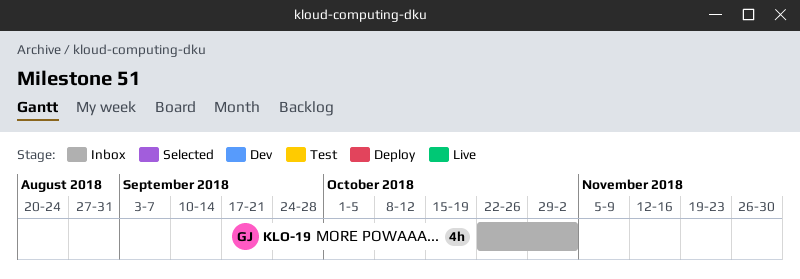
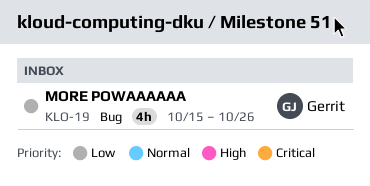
KLO-19, start: Oct 22 -> Oct 15
KLO-19, due: Nov 2 -> Oct 26

